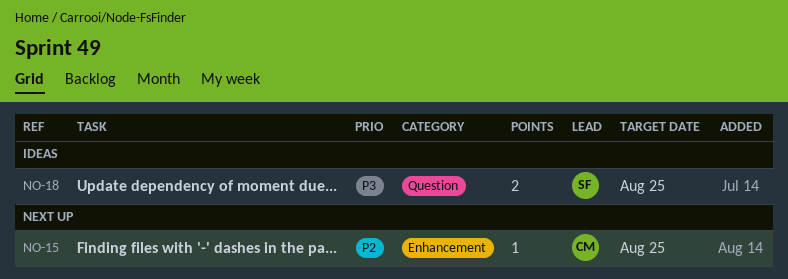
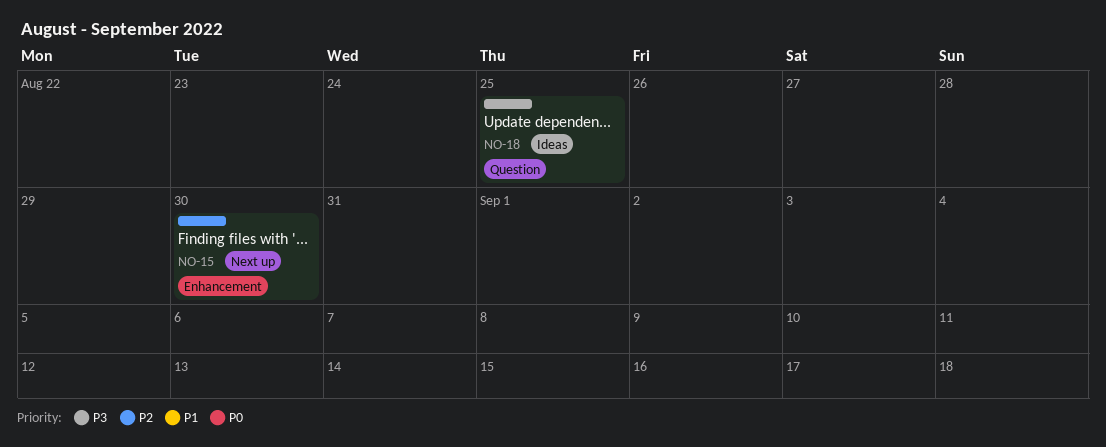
NO-15, due: Aug 25 -> Aug 30

